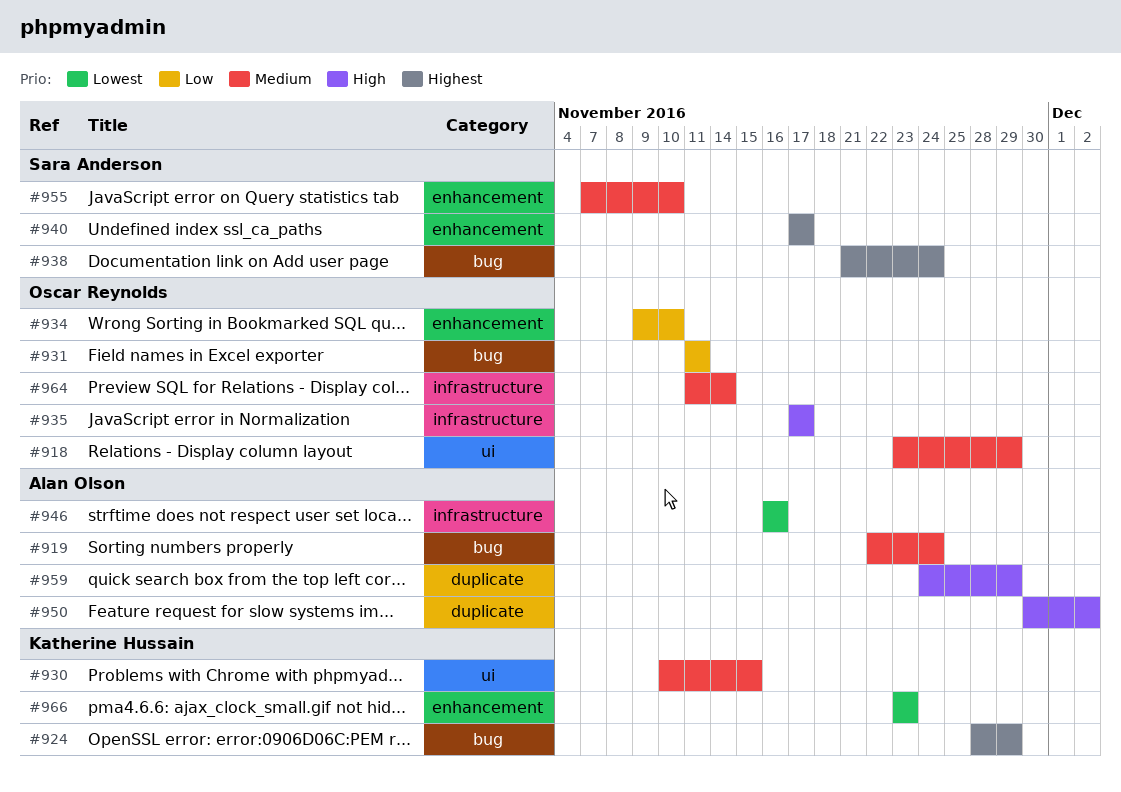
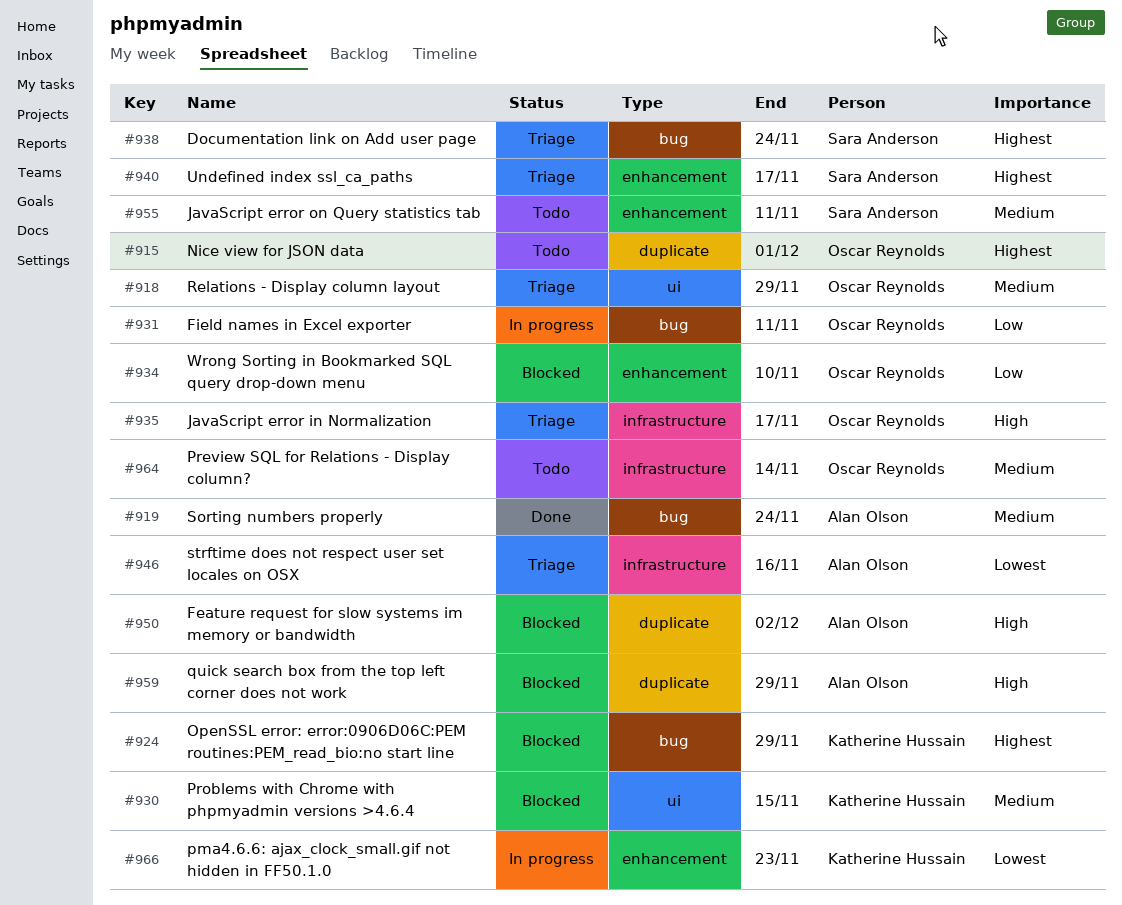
#915: none -> present
#955, due: Nov 10 -> Nov 11

